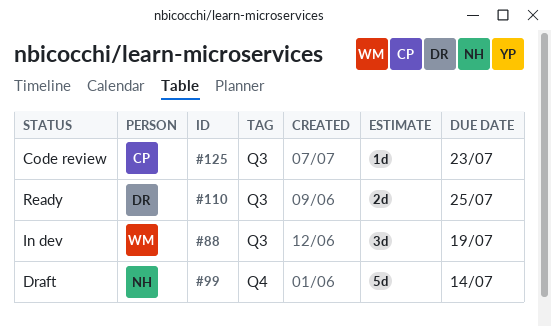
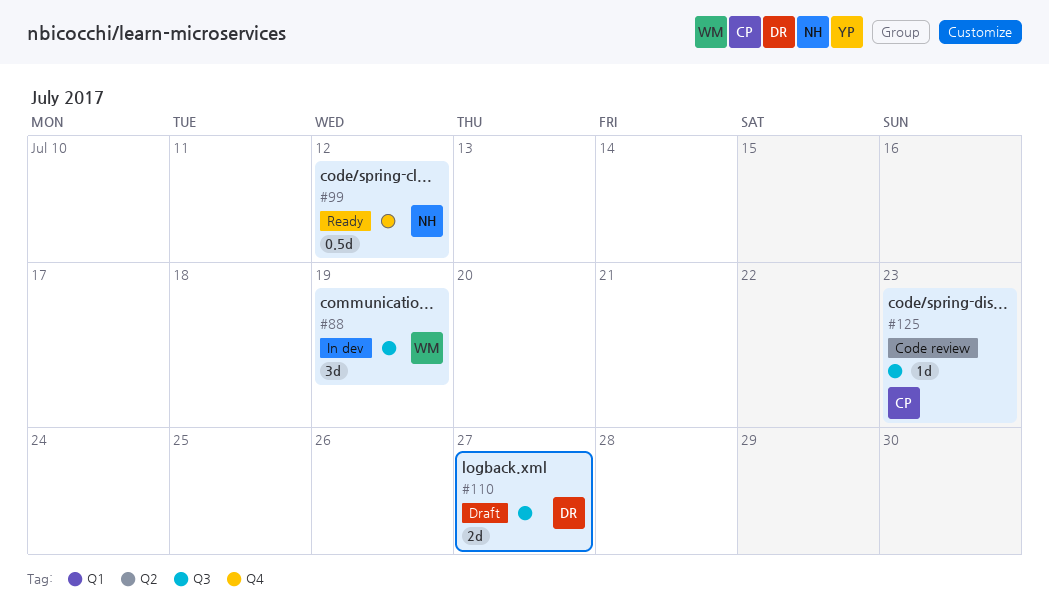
#99, status: Draft -> Ready
#99, estimate: 5d -> 0.5d
#99, due: Jul 14 -> Jul 12
#110, status: Ready -> Draft
#110, due: Jul 25 -> Jul 27

